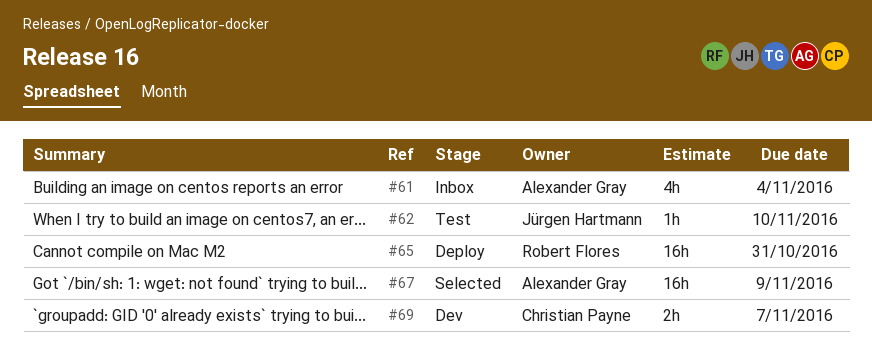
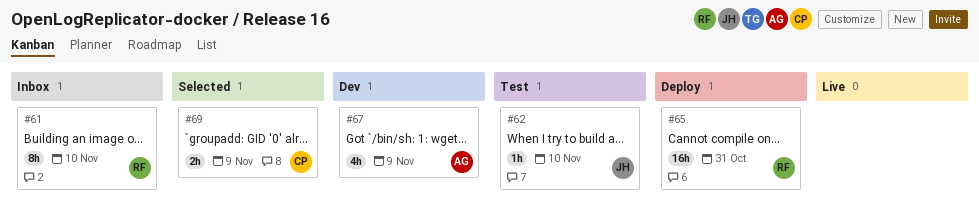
#61, owner: Alexander Gray -> Robert Flores
#61, estimate: 4h -> 8h
#61, due: Nov 4 -> Nov 10
#67, status: Selected -> Dev
#67, estimate: 16h -> 4h
#69, status: Dev -> Selected
#69, due: Nov 7 -> Nov 9

